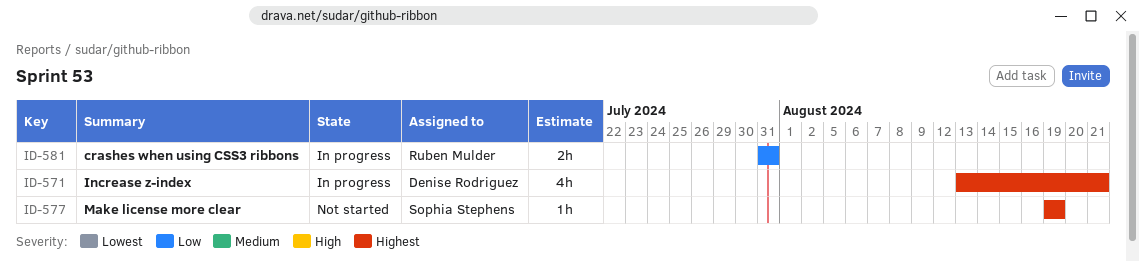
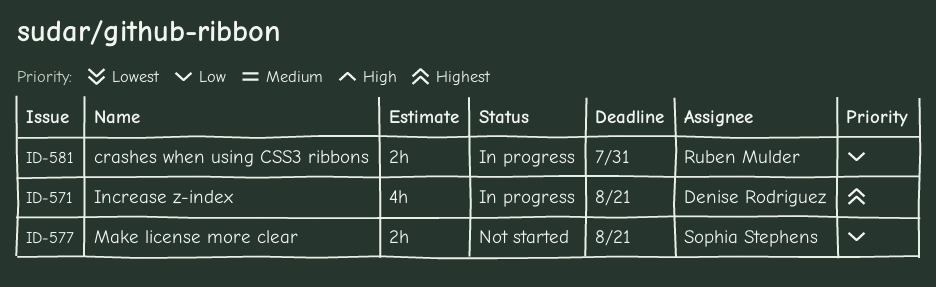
ID-577, priority: Highest -> Low
ID-577, estimate: 1h -> 2h
ID-577, due: Aug 19 -> Aug 21

